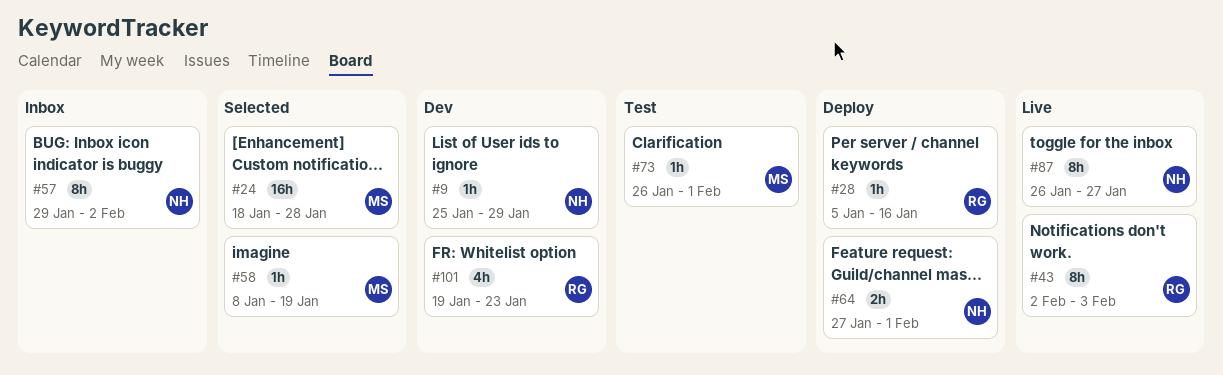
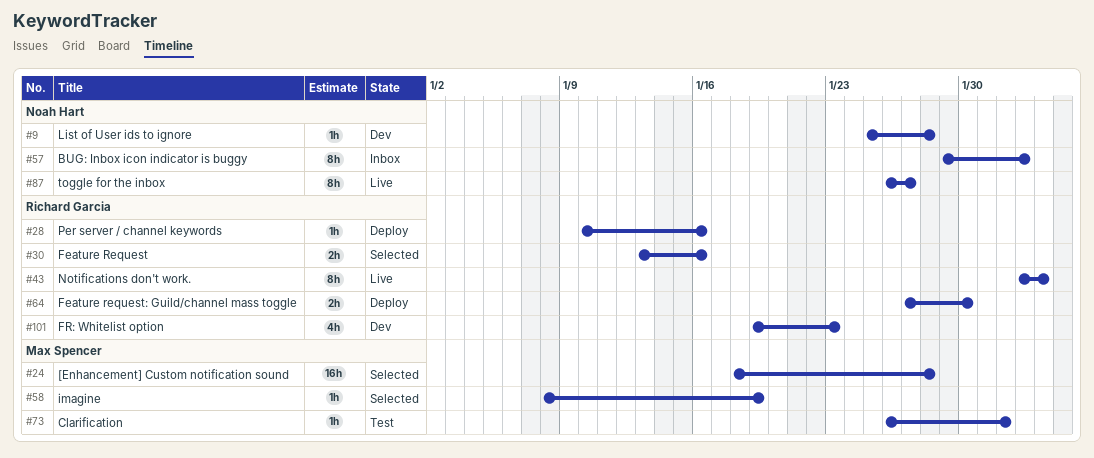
#9, due: Jan 29 -> Jan 28
#28, start: Jan 5 -> Jan 10
#30: none -> present
#64, owner: Noah Hart -> Richard Garcia
#64, due: Feb 1 -> Jan 30

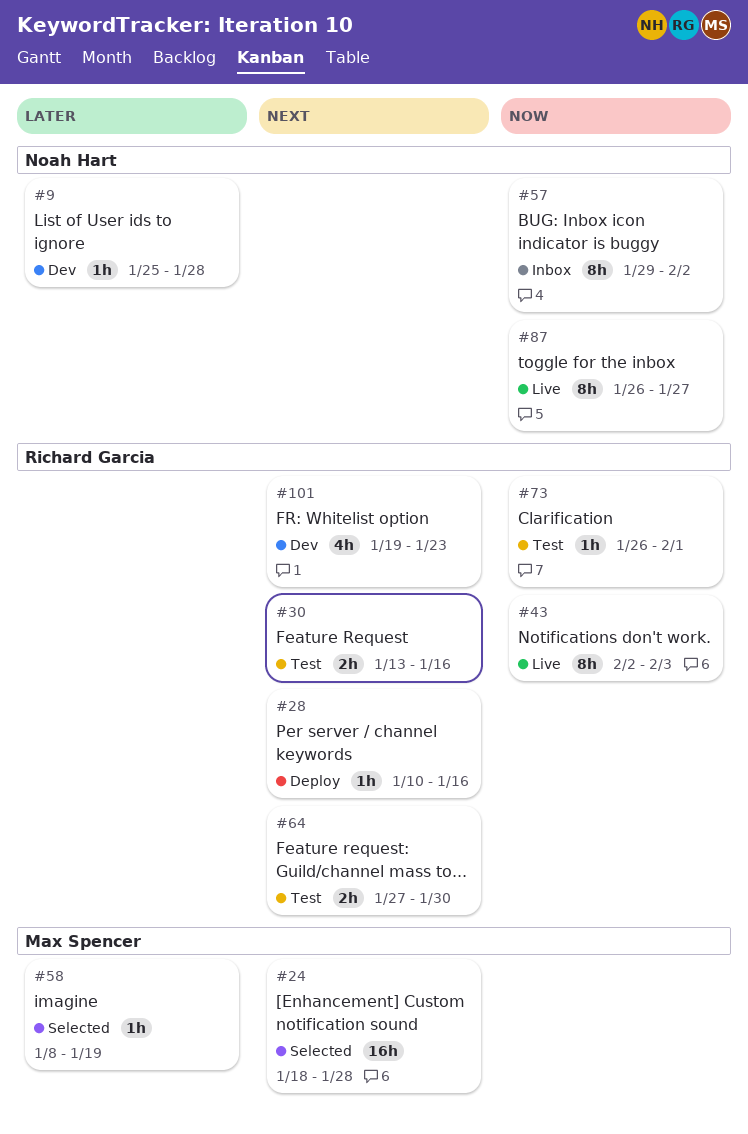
#30, status: Selected -> Test
#64, status: Deploy -> Test
#73, owner: Max Spencer -> Richard Garcia

